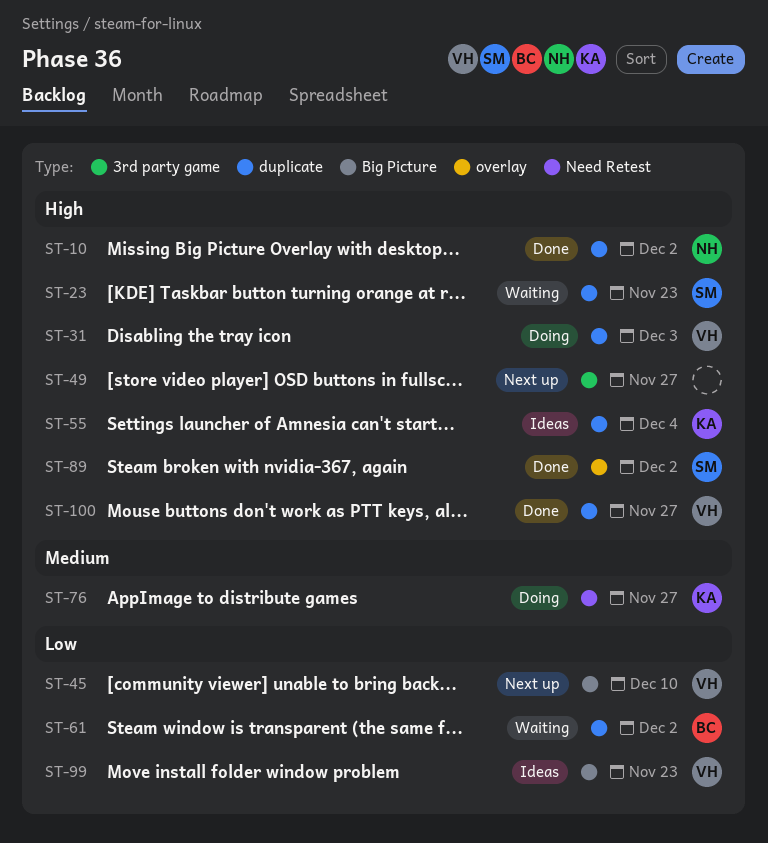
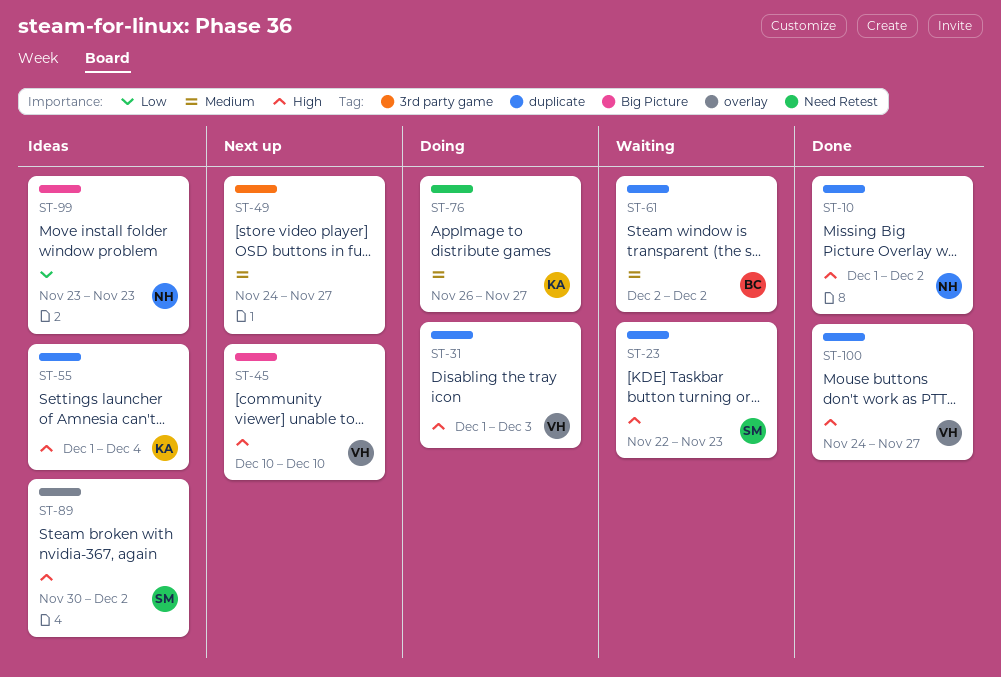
ST-45, priority: Low -> High
ST-49, priority: High -> Medium
ST-61, priority: Low -> Medium
ST-89, status: Done -> Ideas
ST-99, owner: VH -> NH

